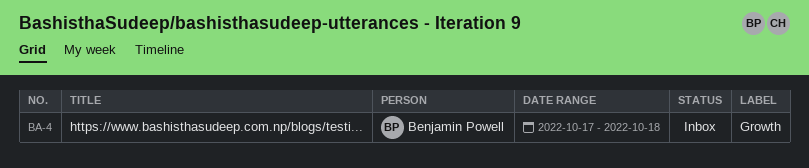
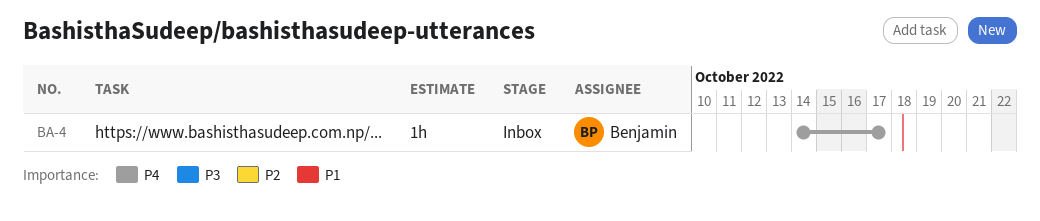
BA-4, start: Oct 17 -> Oct 14
BA-4, due: Oct 18 -> Oct 17

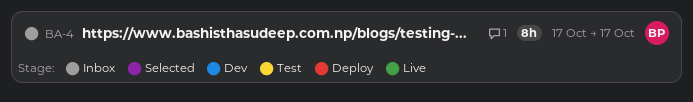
BA-4, estimate: 1h -> 8h
BA-4, start: Oct 14 -> Oct 17

